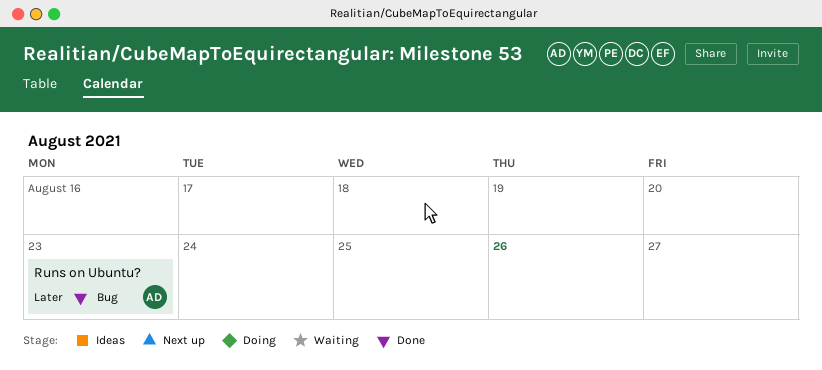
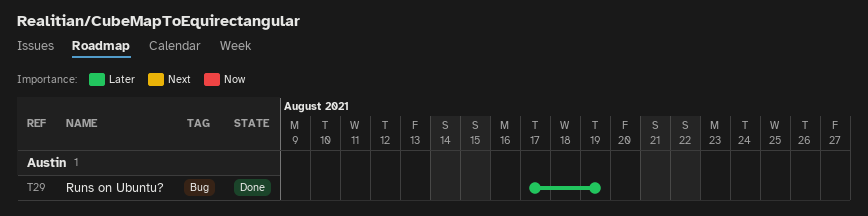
Runs on Ubuntu?, due: Aug 23 -> Aug 19

